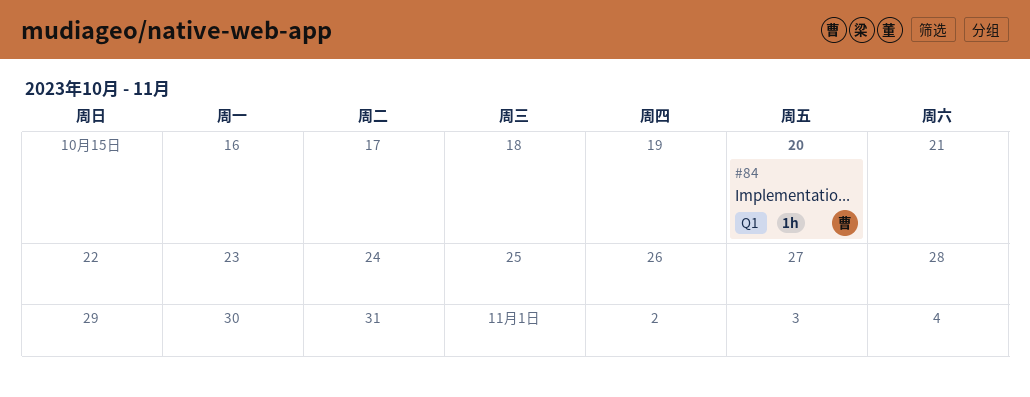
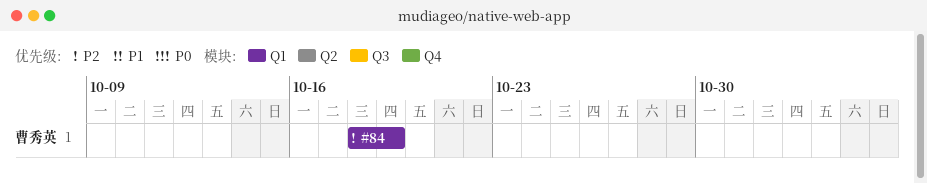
#84, due: Oct 20 -> Oct 19

